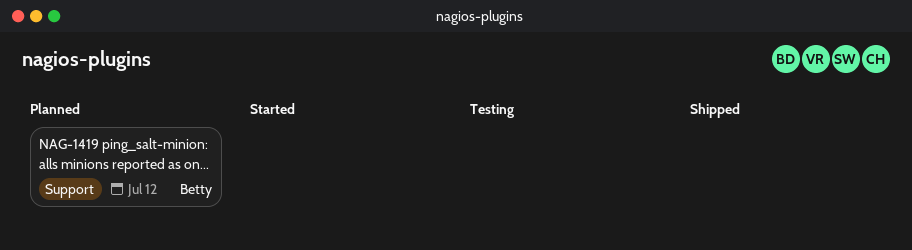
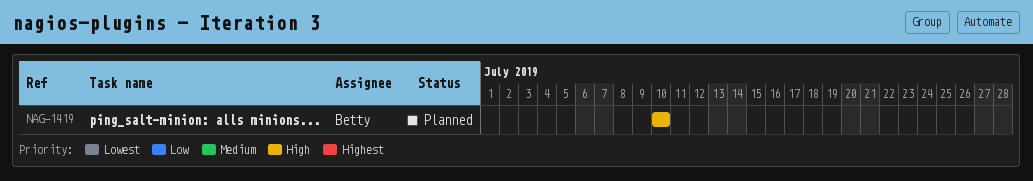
NAG-1419, due: Jul 12 -> Jul 10

